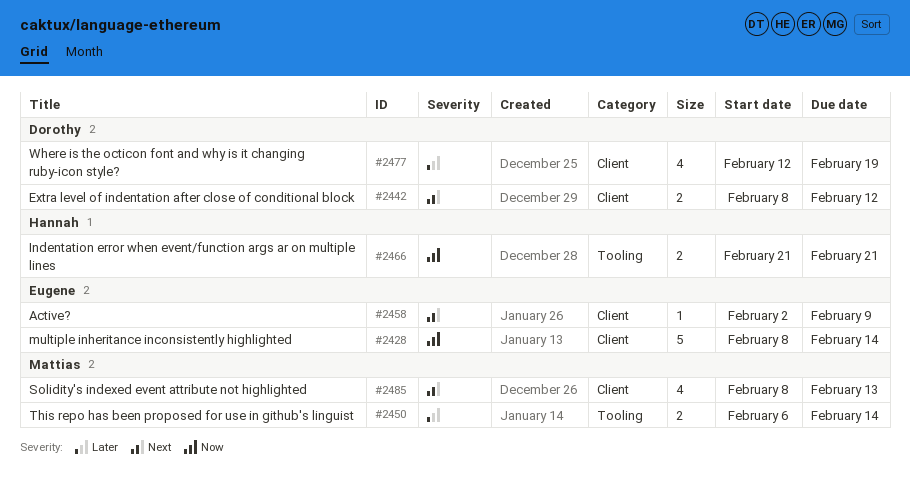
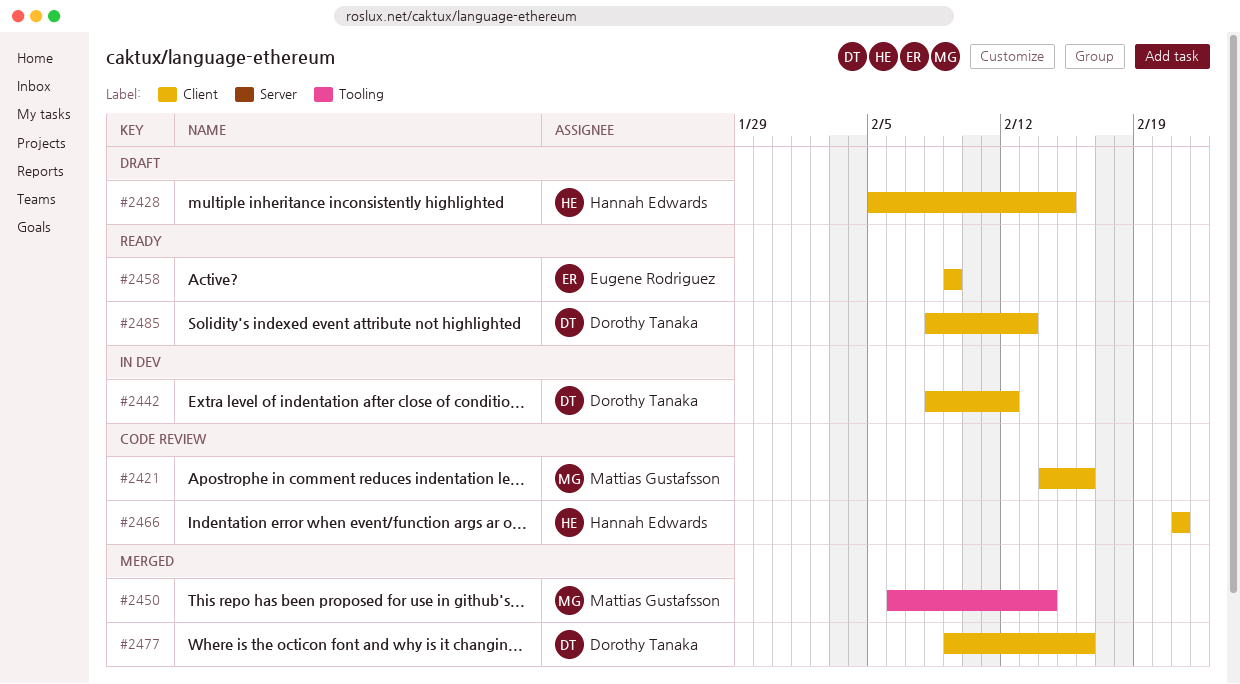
#2421: none -> present
#2428, owner: Eugene Rodriguez -> Hannah Edwards
#2428, start: Feb 8 -> Feb 5
#2428, due: Feb 14 -> Feb 15
#2458, start: Feb 2 -> Feb 9
#2466, label: Tooling -> Client
#2477, start: Feb 12 -> Feb 9
#2477, due: Feb 19 -> Feb 16
#2485, owner: Mattias Gustafsson -> Dorothy Tanaka

